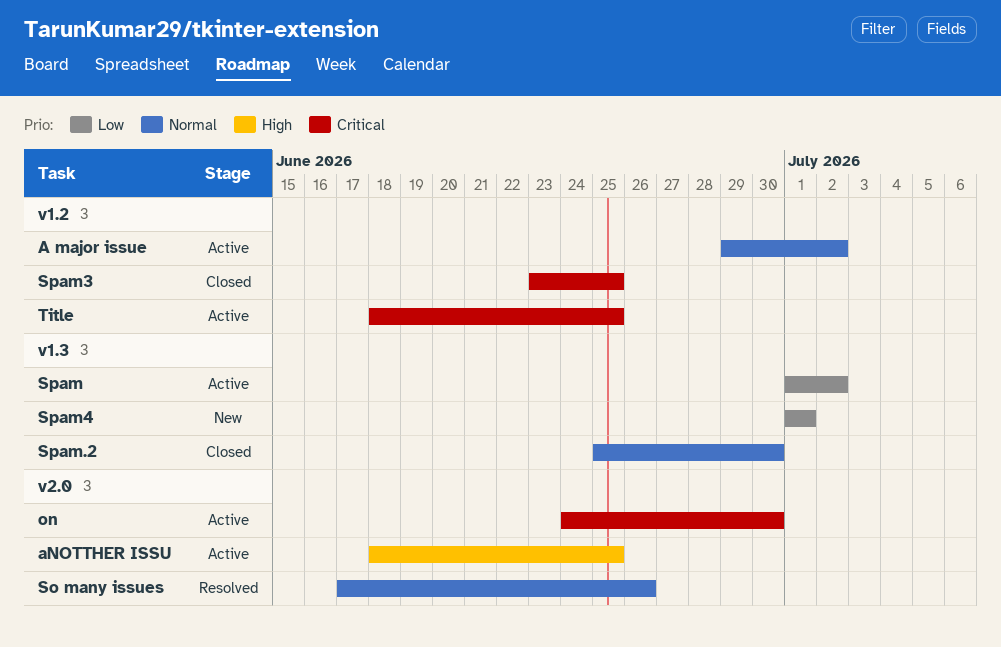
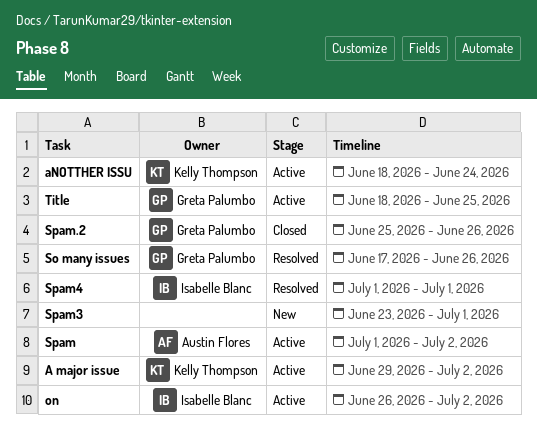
aNOTTHER ISSU, due: Jun 25 -> Jun 24
on, start: Jun 24 -> Jun 26
on, due: Jun 30 -> Jul 2
Spam.2, due: Jun 30 -> Jun 26
Spam3, status: Closed -> New
Spam3, due: Jun 25 -> Jul 1
Spam4, status: New -> Resolved

